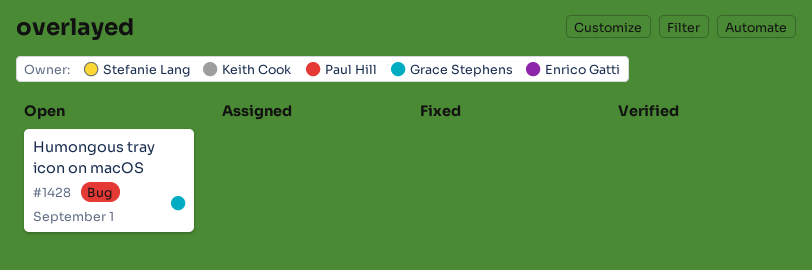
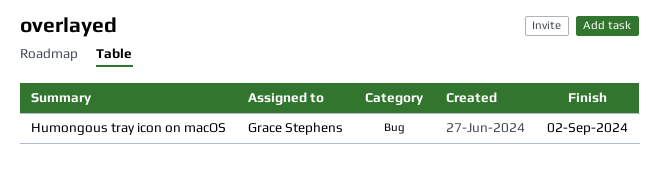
Humongous tray icon on macOS, due: Sep 1 -> Sep 2

